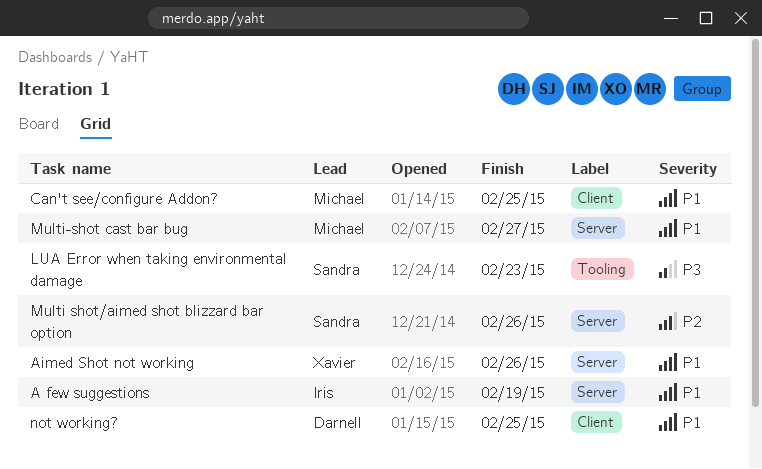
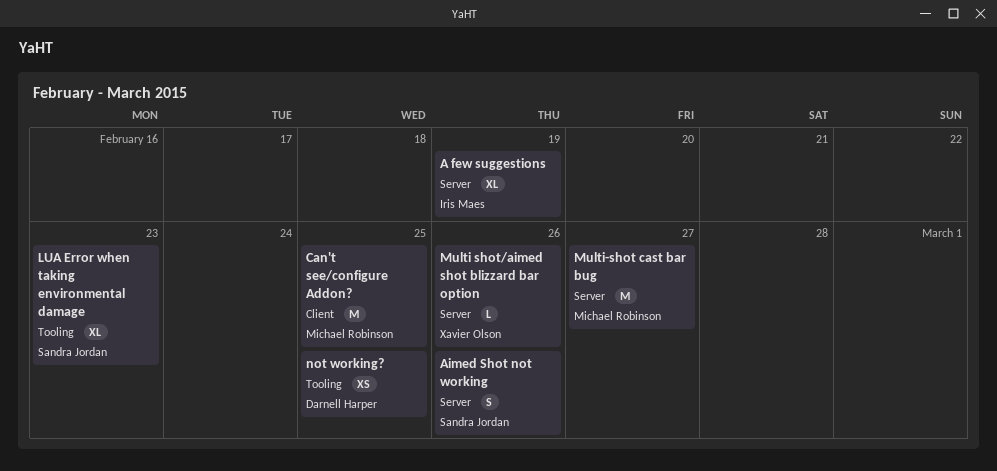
Aimed Shot not working, owner: Xavier Olson -> Sandra Jordan
Multi shot/aimed shot blizzard bar option, owner: Sandra Jordan -> Xavier Olson
not working?, label: Client -> Tooling

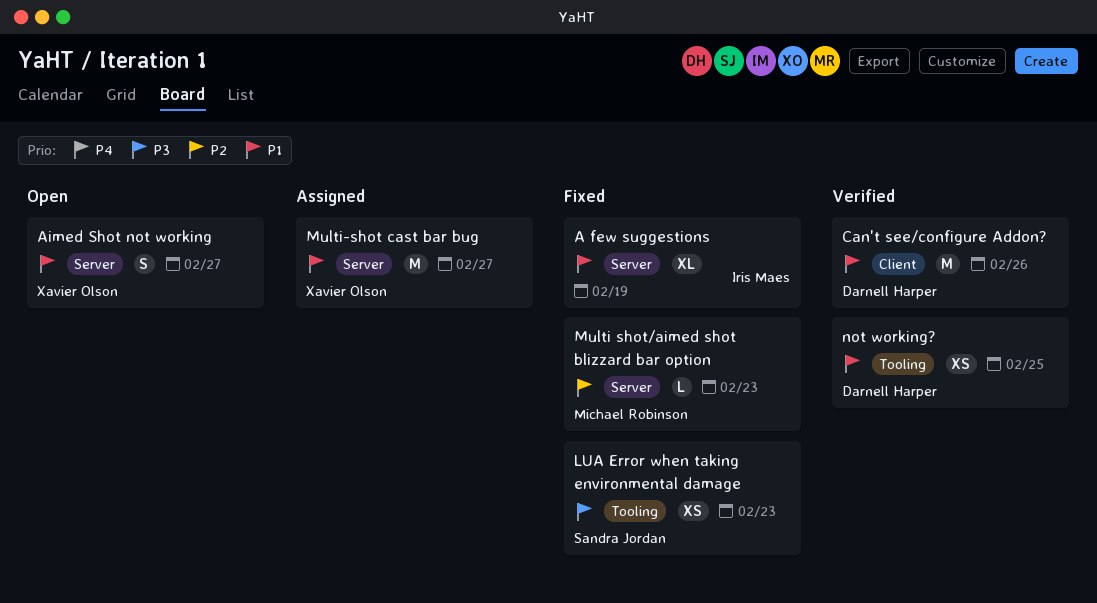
Aimed Shot not working, owner: Sandra Jordan -> Xavier Olson
Aimed Shot not working, due: Feb 26 -> Feb 27
Can't see/configure Addon?, owner: Michael Robinson -> Darnell Harper
Can't see/configure Addon?, due: Feb 25 -> Feb 26
LUA Error when taking environmental damage, estimate: XL -> XS
Multi shot/aimed shot blizzard bar option, owner: Xavier Olson -> Michael Robinson
Multi shot/aimed shot blizzard bar option, due: Feb 26 -> Feb 23
Multi-shot cast bar bug, owner: Michael Robinson -> Xavier Olson

